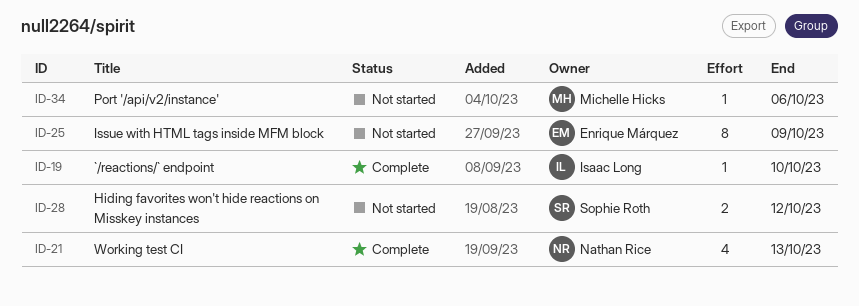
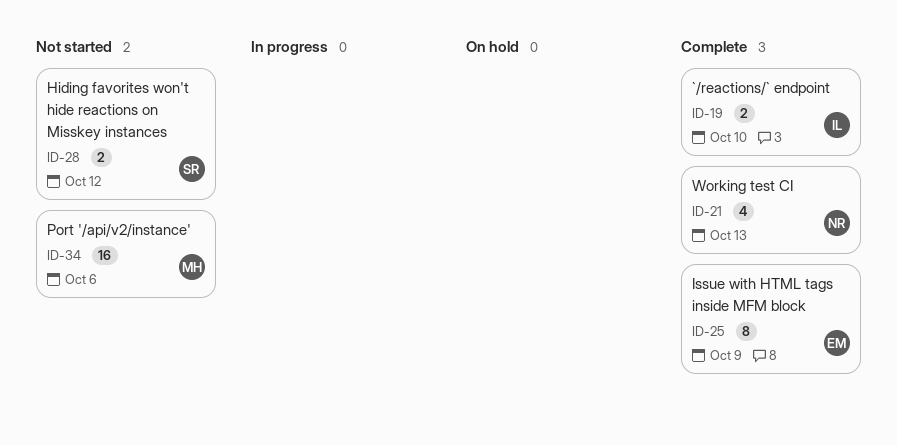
ID-19, estimate: 1 -> 2
ID-25, status: Not started -> Complete
ID-34, estimate: 1 -> 16

